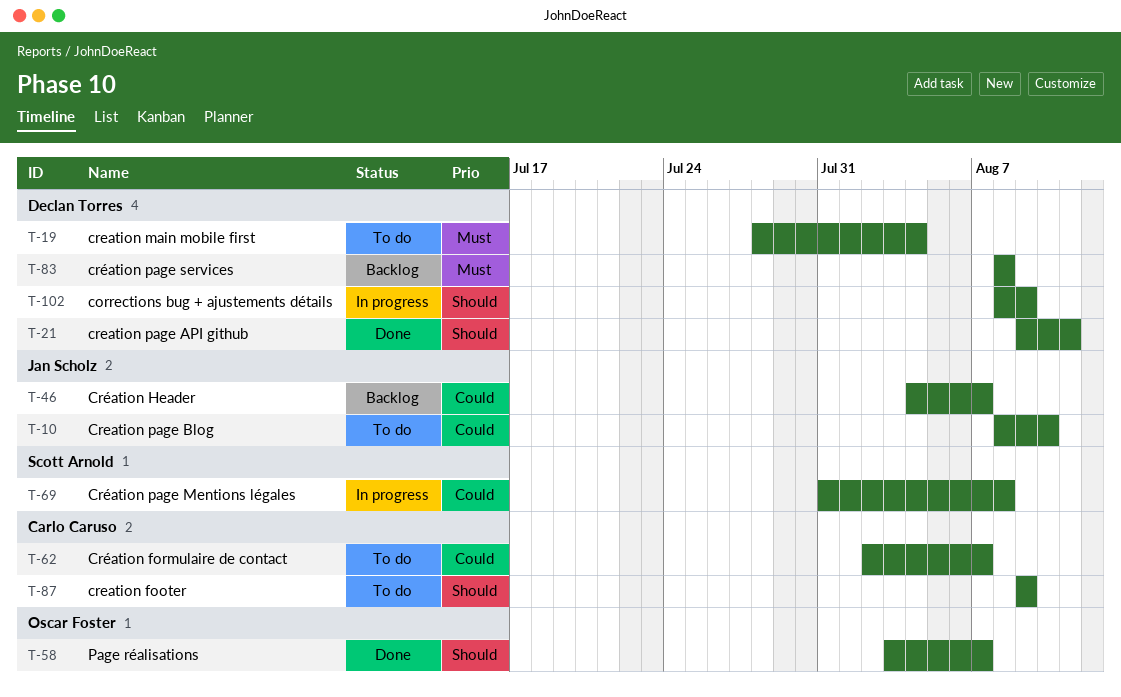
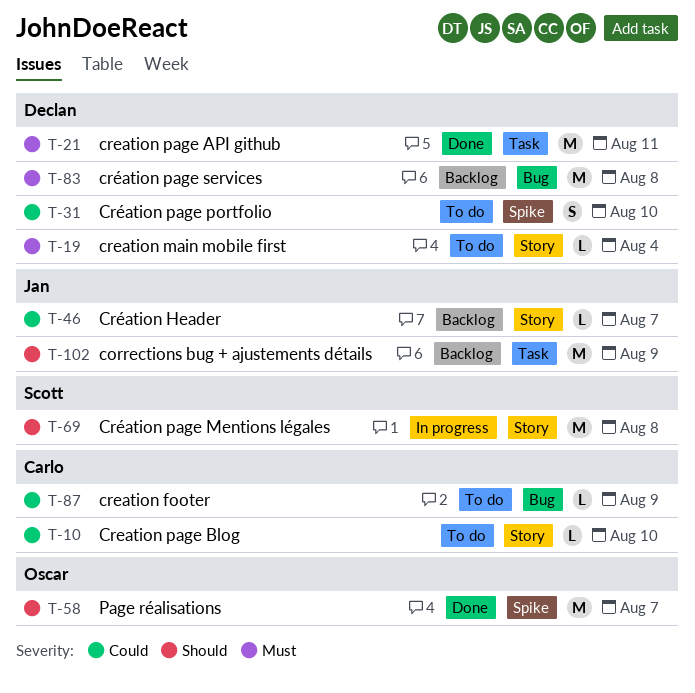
T-10, owner: Jan Scholz -> Carlo Caruso
T-21, priority: Should -> Must
T-31: none -> present
T-62: present -> none
T-69, priority: Could -> Should
T-87, priority: Should -> Could
T-102, status: In progress -> Backlog
T-102, owner: Declan Torres -> Jan Scholz

